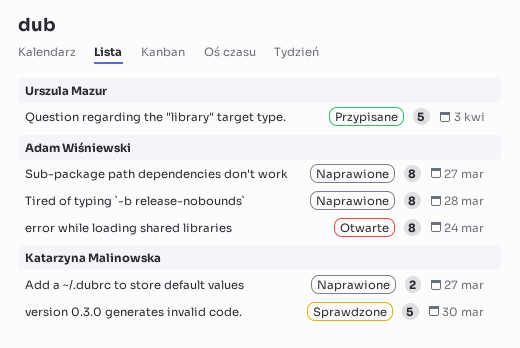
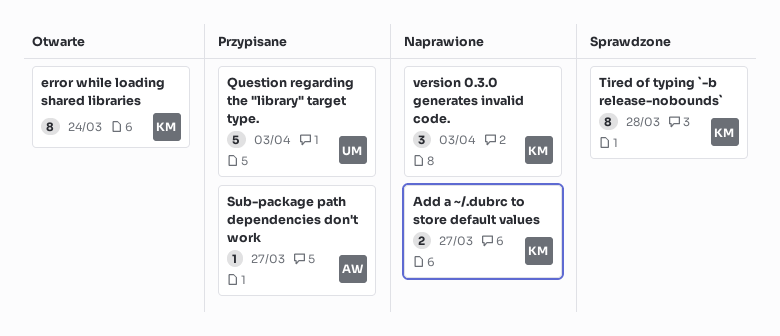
error while loading shared libraries, owner: Adam Wiśniewski -> Katarzyna Malinowska
Sub-package path dependencies don't work, status: Naprawione -> Przypisane
Sub-package path dependencies don't work, estimate: 8 -> 1
Tired of typing `-b release-nobounds`, status: Naprawione -> Sprawdzone
Tired of typing `-b release-nobounds`, owner: Adam Wiśniewski -> Katarzyna Malinowska
version 0.3.0 generates invalid code., status: Sprawdzone -> Naprawione
version 0.3.0 generates invalid code., estimate: 5 -> 3
version 0.3.0 generates invalid code., due: Mar 30 -> Apr 3

